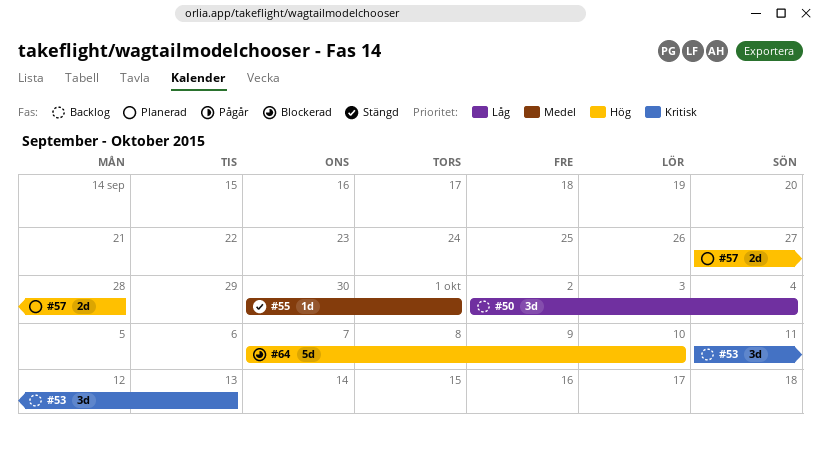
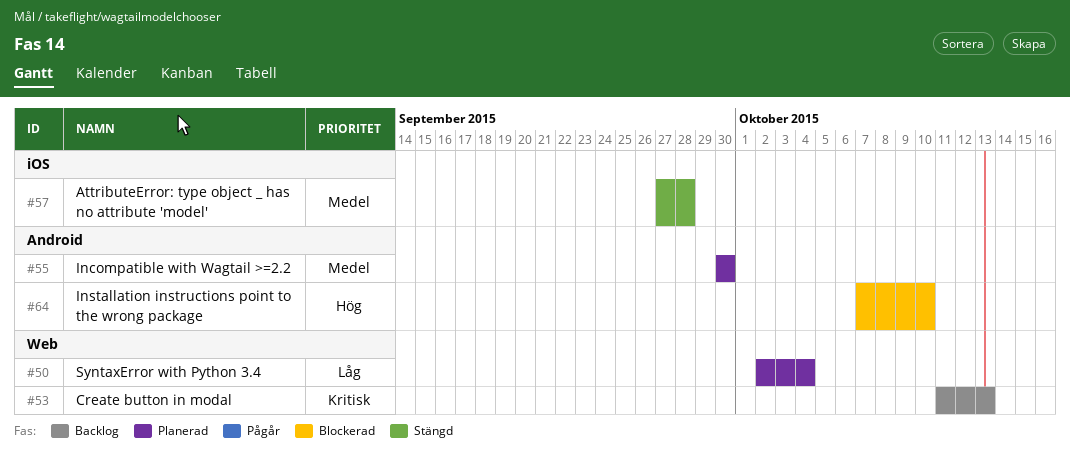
#50, status: Backlog -> Planerad
#55, status: Stängd -> Planerad
#55, due: Oct 1 -> Sep 30
#57, status: Planerad -> Stängd
#57, priority: Hög -> Medel

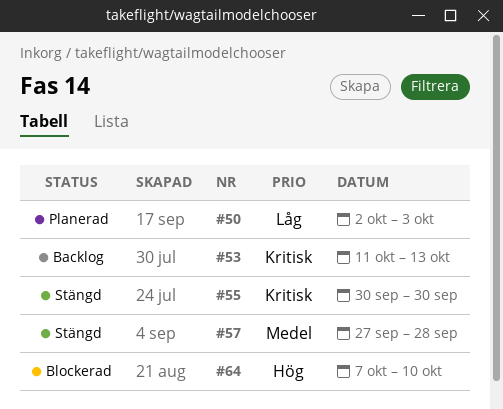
#50, due: Oct 4 -> Oct 3
#55, status: Planerad -> Stängd
#55, priority: Medel -> Kritisk

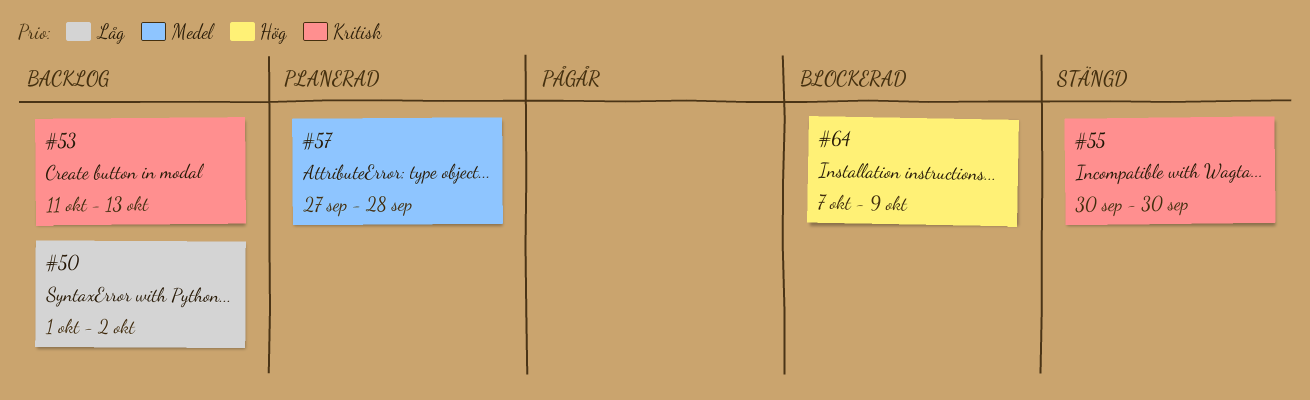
#50, status: Planerad -> Backlog
#50, start: Oct 2 -> Oct 1
#50, due: Oct 3 -> Oct 2
#57, status: Stängd -> Planerad
#64, due: Oct 10 -> Oct 9

